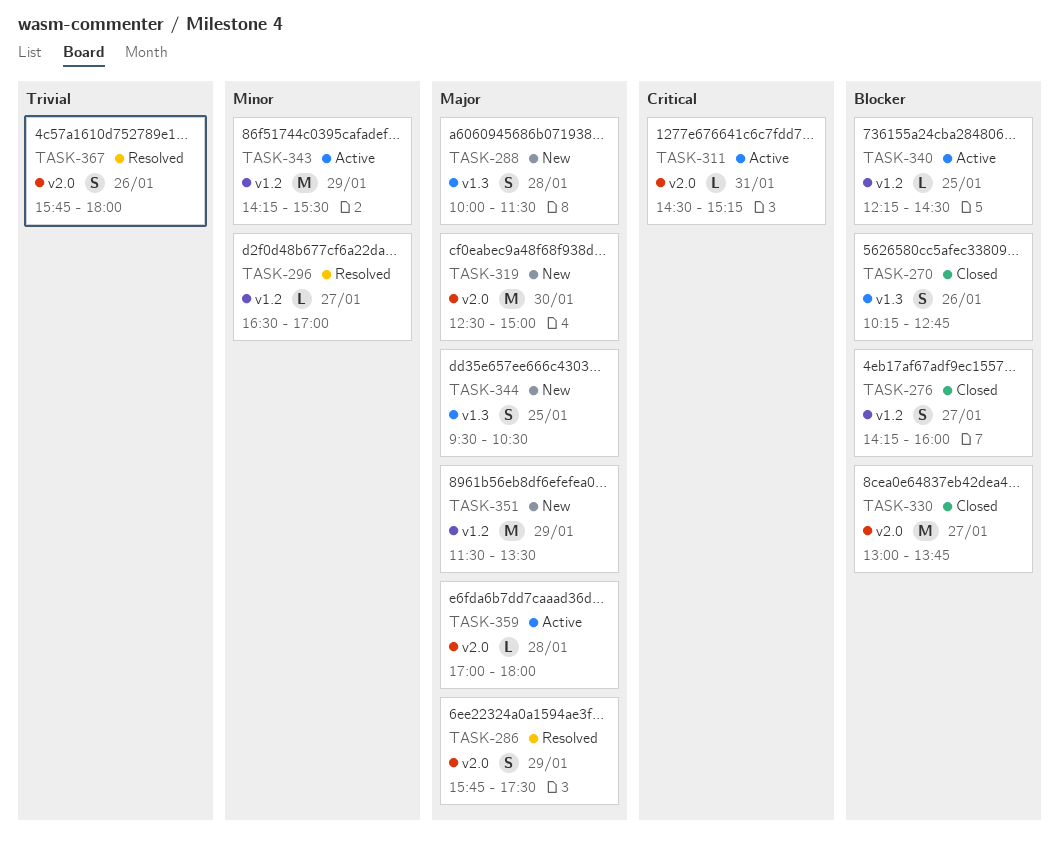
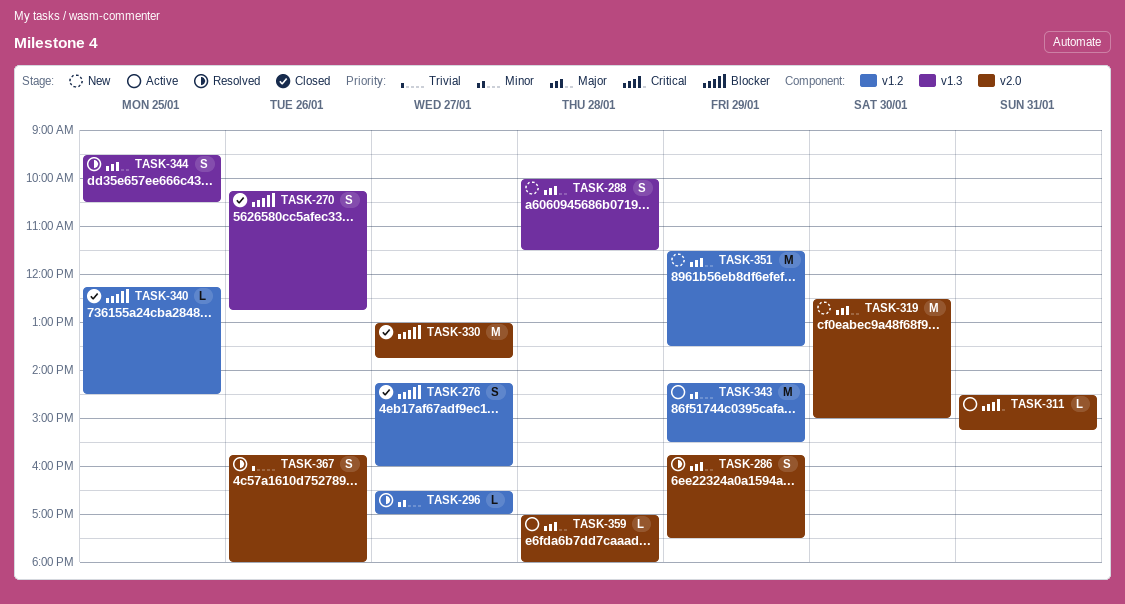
TASK-340, status: Active -> Closed
TASK-344, status: New -> Resolved

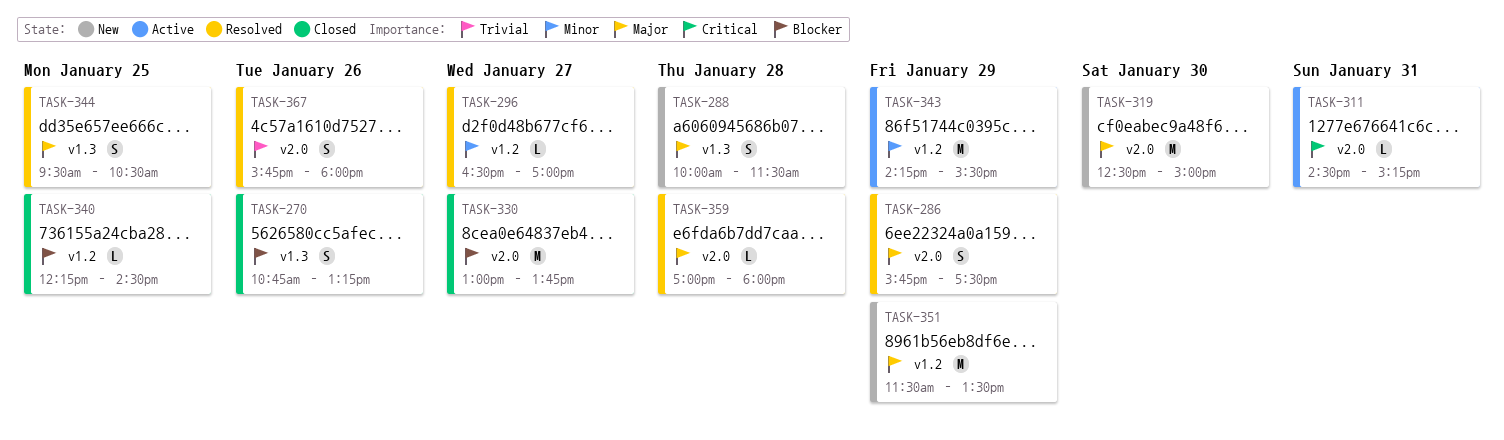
TASK-270, begins: 10:15 -> 10:45
TASK-270, ends: 12:45 -> 13:15
TASK-276: present -> none
TASK-359, status: Active -> Resolved

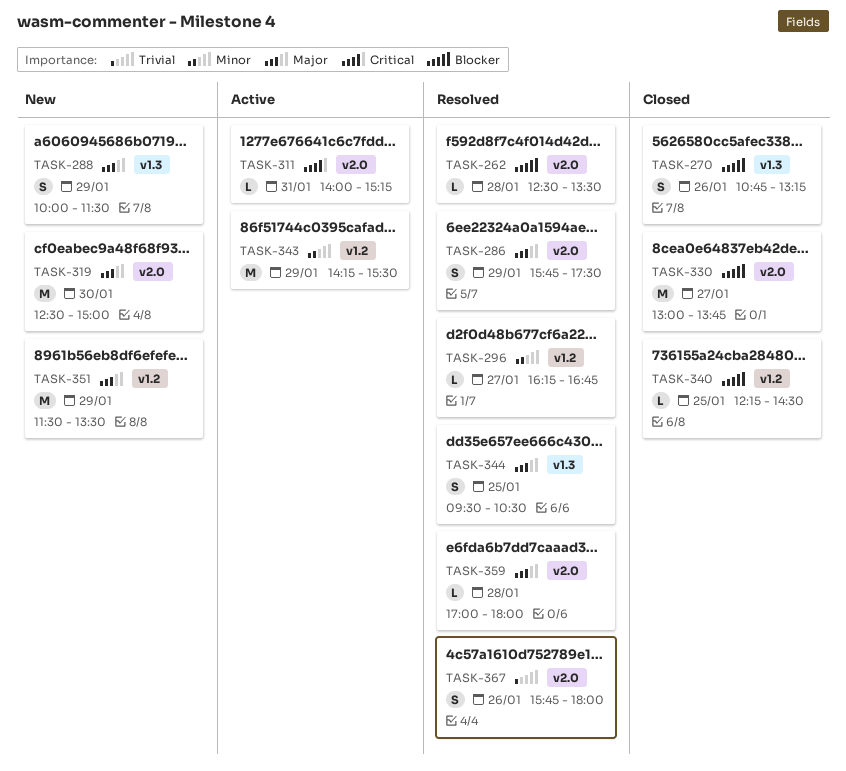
TASK-262: none -> present
TASK-288, day: Jan 28 -> Jan 29
TASK-296, begins: 16:30 -> 16:15
TASK-296, ends: 17:00 -> 16:45
TASK-311, begins: 14:30 -> 14:00

